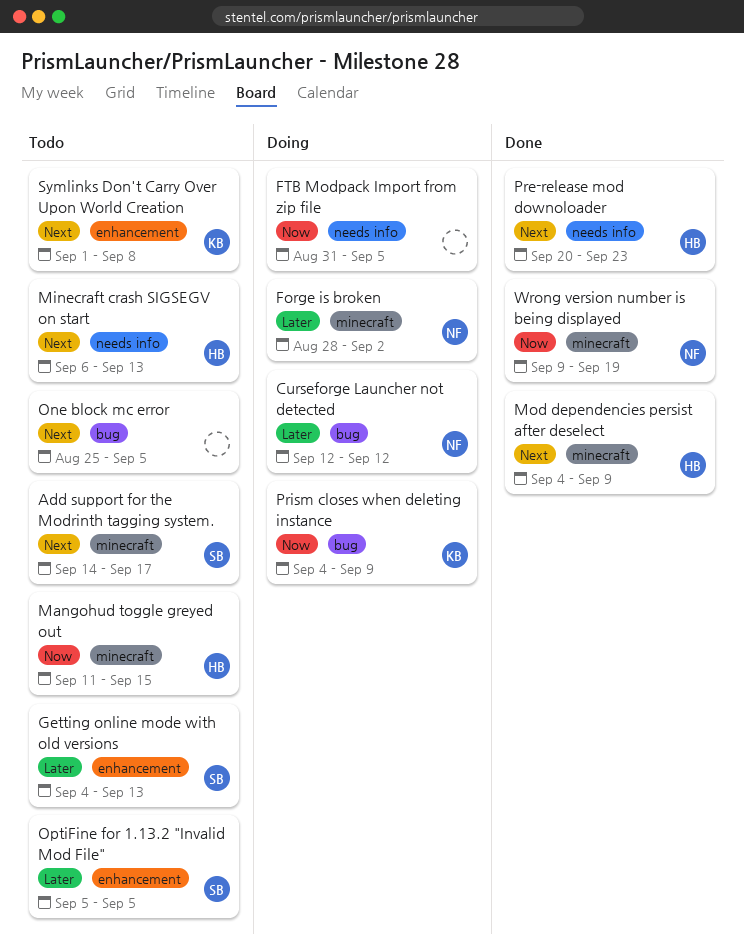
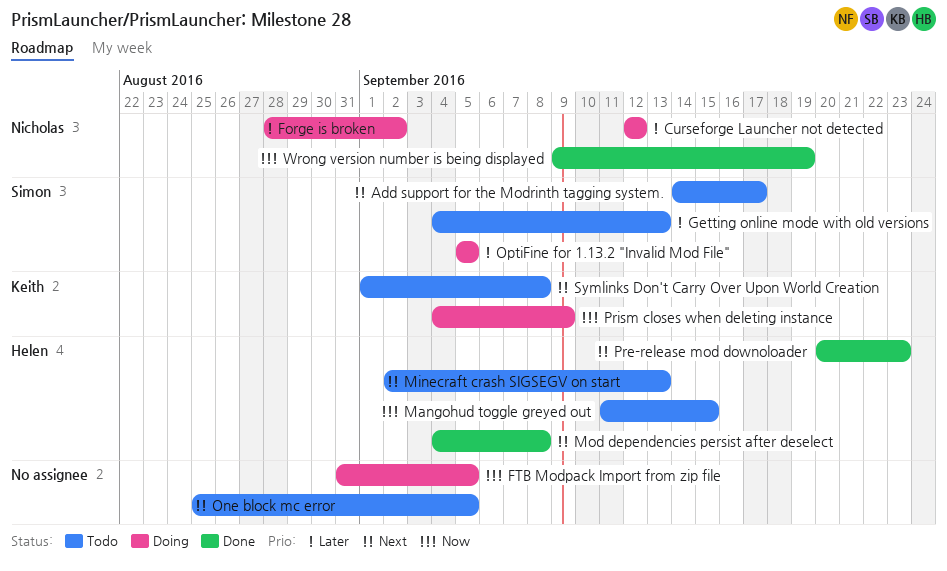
Minecraft crash SIGSEGV on start, start: Sep 6 -> Sep 2
Mod dependencies persist after deselect, due: Sep 9 -> Sep 8
OptiFine for 1.13.2 "Invalid Mod File", status: Todo -> Doing

